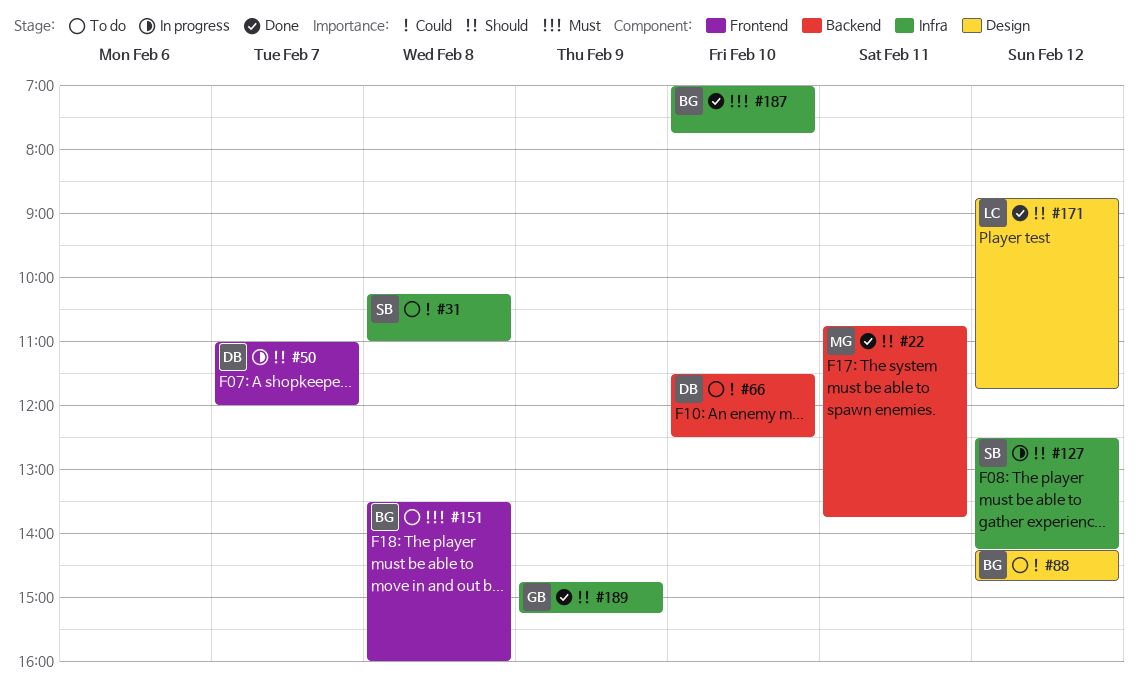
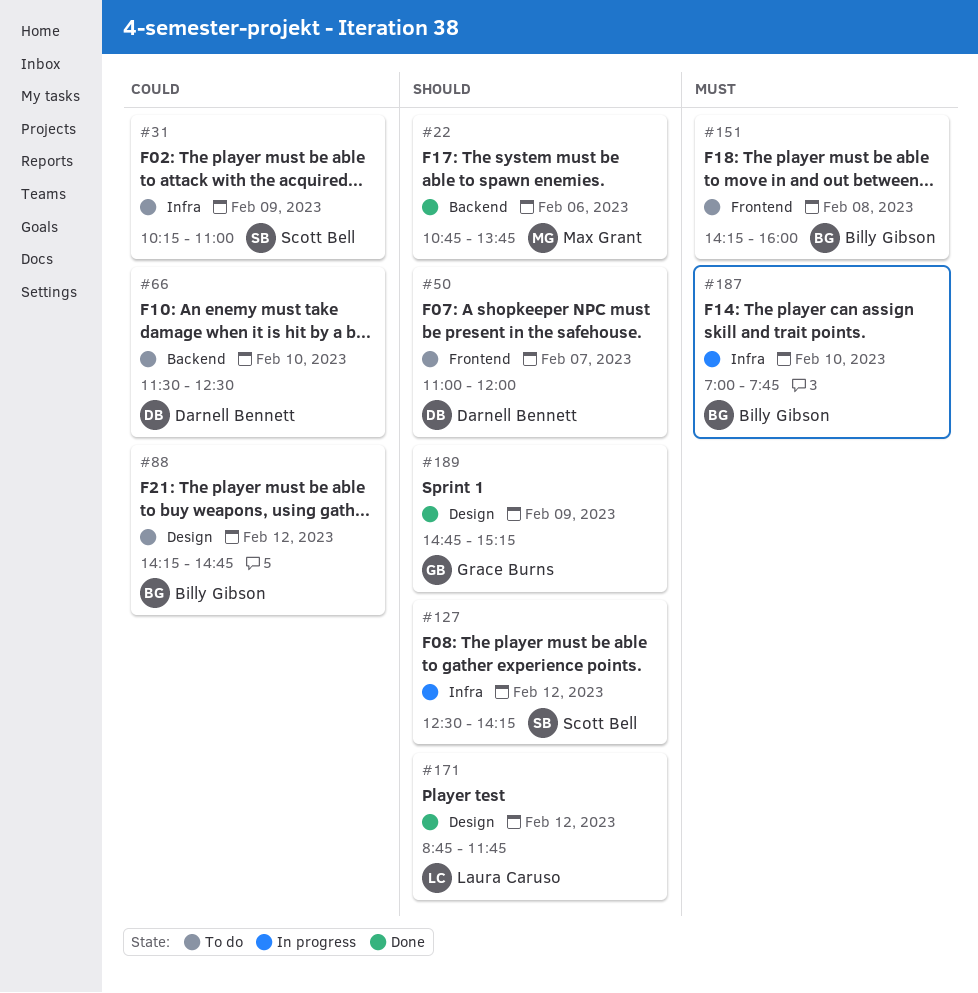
#22, day: Feb 11 -> Feb 6
#31, day: Feb 8 -> Feb 9
#50, status: In progress -> To do
#151, begins: 13:30 -> 14:15
#187, status: Done -> In progress
#189, label: Infra -> Design

